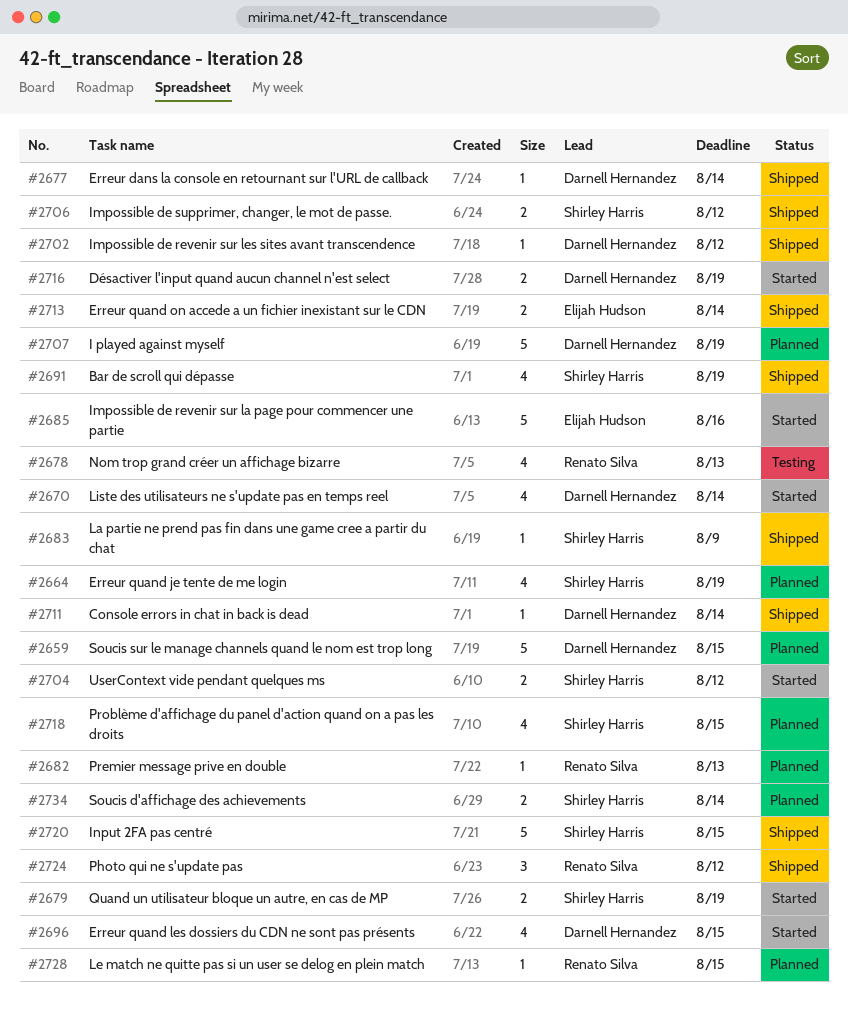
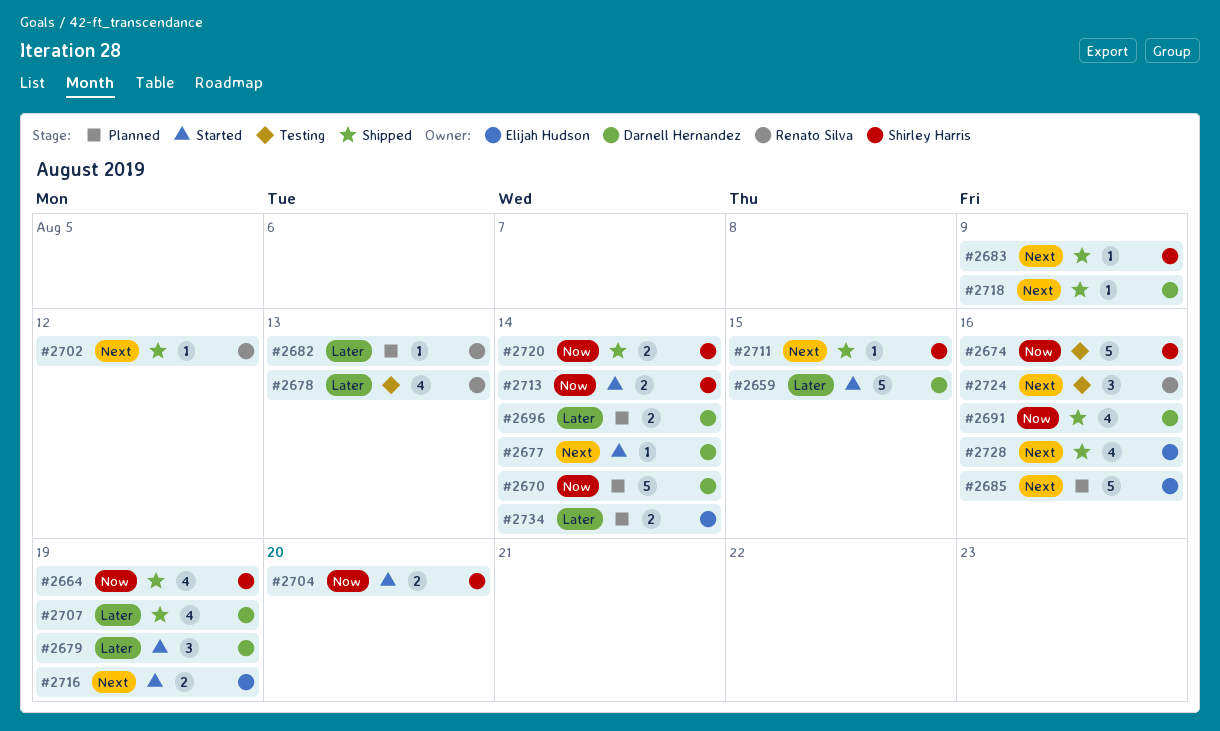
#2659, status: Planned -> Started
#2664, status: Planned -> Shipped
#2670, status: Started -> Planned
#2670, estimate: 4 -> 5
#2674: none -> present
#2677, status: Shipped -> Started
#2679, owner: Shirley Harris -> Darnell Hernandez
#2679, estimate: 2 -> 3
#2685, status: Started -> Planned
#2691, owner: Shirley Harris -> Darnell Hernandez
#2691, due: Aug 19 -> Aug 16
#2696, status: Started -> Planned
#2696, estimate: 4 -> 2
#2696, due: Aug 15 -> Aug 14
#2702, owner: Darnell Hernandez -> Renato Silva
#2704, due: Aug 12 -> Aug 20
#2706: present -> none
#2707, status: Planned -> Shipped
#2707, estimate: 5 -> 4
#2711, owner: Darnell Hernandez -> Shirley Harris
#2711, due: Aug 14 -> Aug 15
#2713, status: Shipped -> Started
#2713, owner: Elijah Hudson -> Shirley Harris
#2716, owner: Darnell Hernandez -> Elijah Hudson
#2718, status: Planned -> Shipped
#2718, owner: Shirley Harris -> Darnell Hernandez
#2718, estimate: 4 -> 1
#2718, due: Aug 15 -> Aug 9
#2720, estimate: 5 -> 2
#2720, due: Aug 15 -> Aug 14
#2724, status: Shipped -> Testing
#2724, due: Aug 12 -> Aug 16
#2728, status: Planned -> Shipped
#2728, owner: Renato Silva -> Elijah Hudson
#2728, estimate: 1 -> 4
#2728, due: Aug 15 -> Aug 16
#2734, owner: Shirley Harris -> Elijah Hudson

